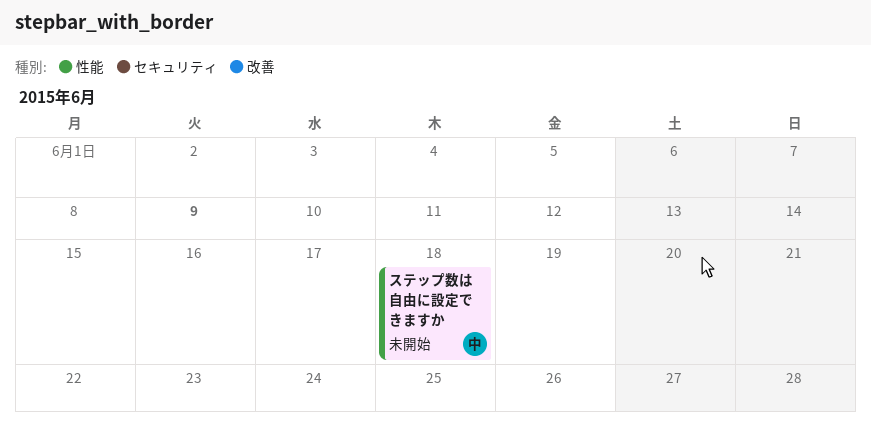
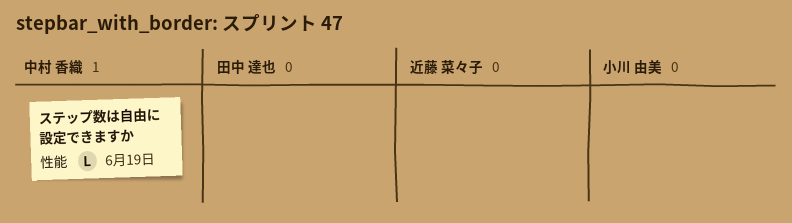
ステップ数は自由に設定できますか, due: Jun 18 -> Jun 19

